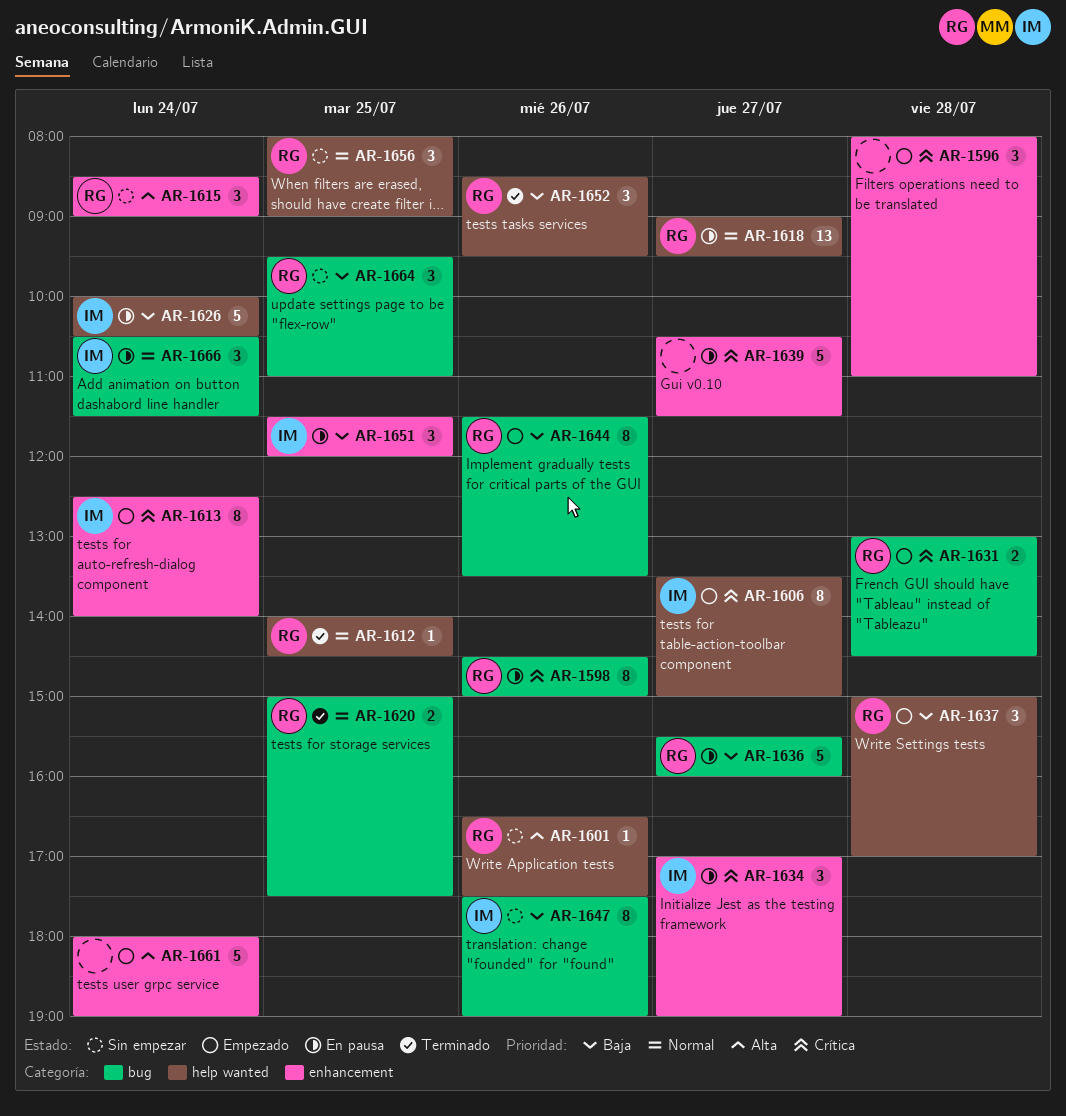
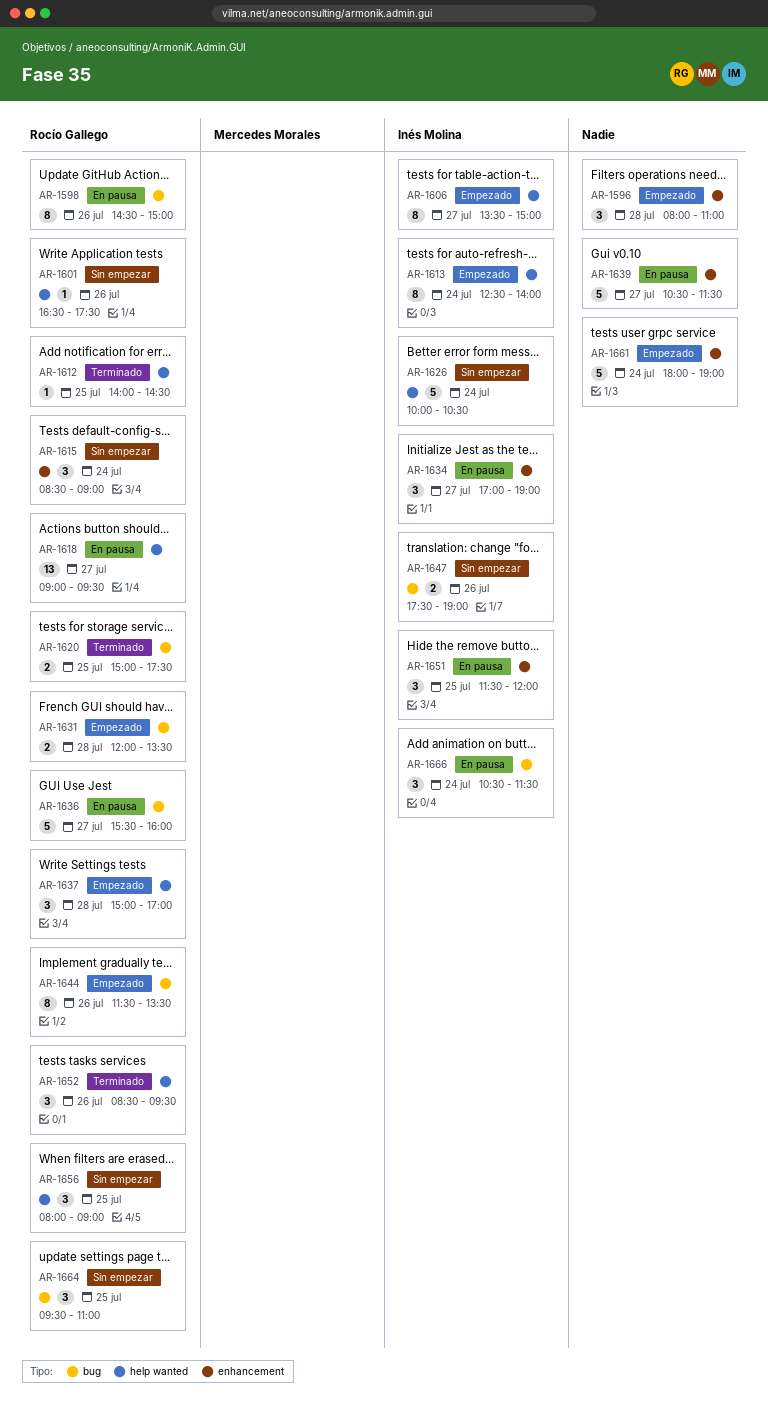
AR-1613, label: enhancement -> help wanted
AR-1626, status: En pausa -> Sin empezar
AR-1631, begins: 13:00 -> 12:00
AR-1631, ends: 14:30 -> 13:30
AR-1647, estimate: 8 -> 2

